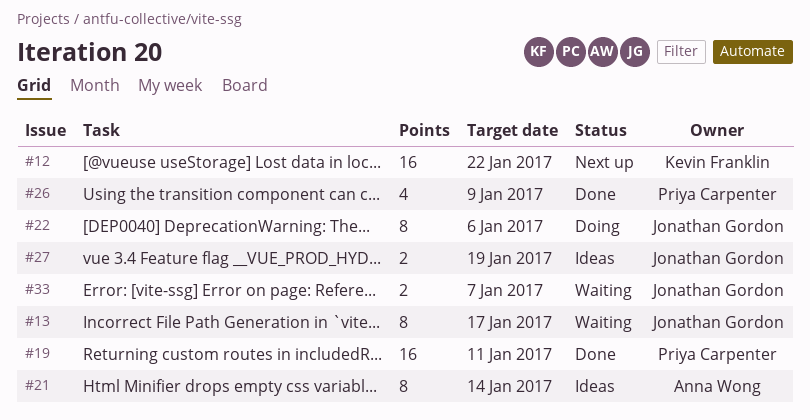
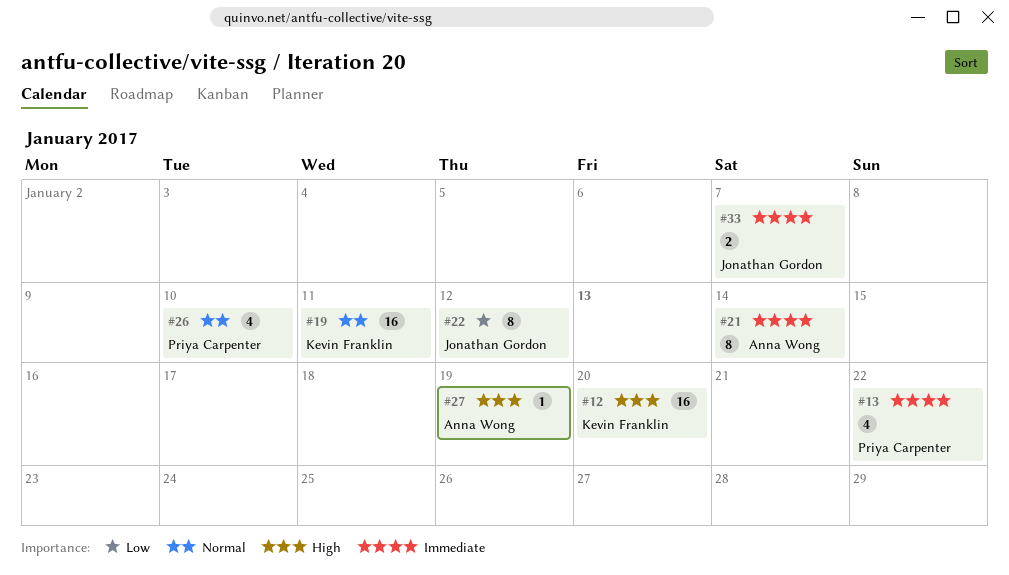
#12, due: Jan 22 -> Jan 20
#13, owner: Jonathan Gordon -> Priya Carpenter
#13, estimate: 8 -> 4
#13, due: Jan 17 -> Jan 22
#19, owner: Priya Carpenter -> Kevin Franklin
#22, due: Jan 6 -> Jan 12
#26, due: Jan 9 -> Jan 10
#27, owner: Jonathan Gordon -> Anna Wong
#27, estimate: 2 -> 1

